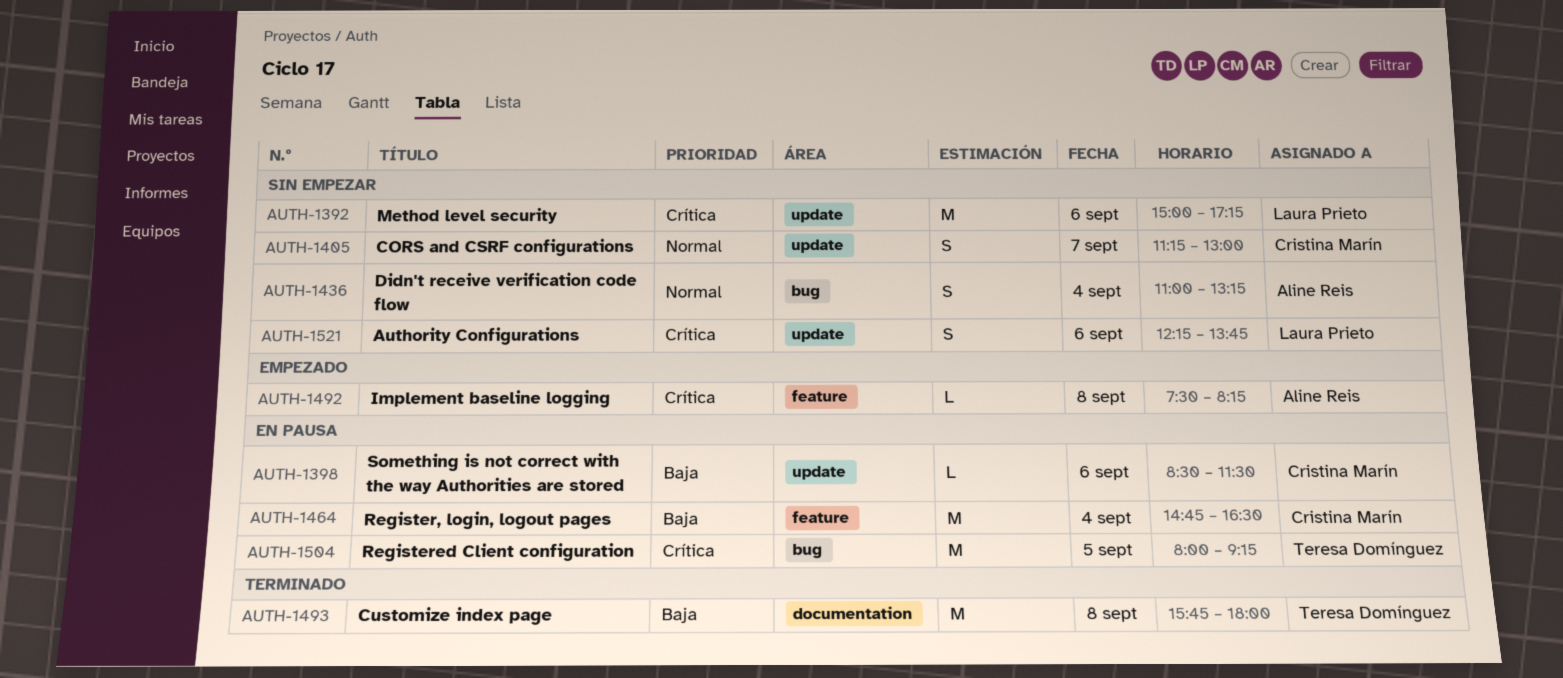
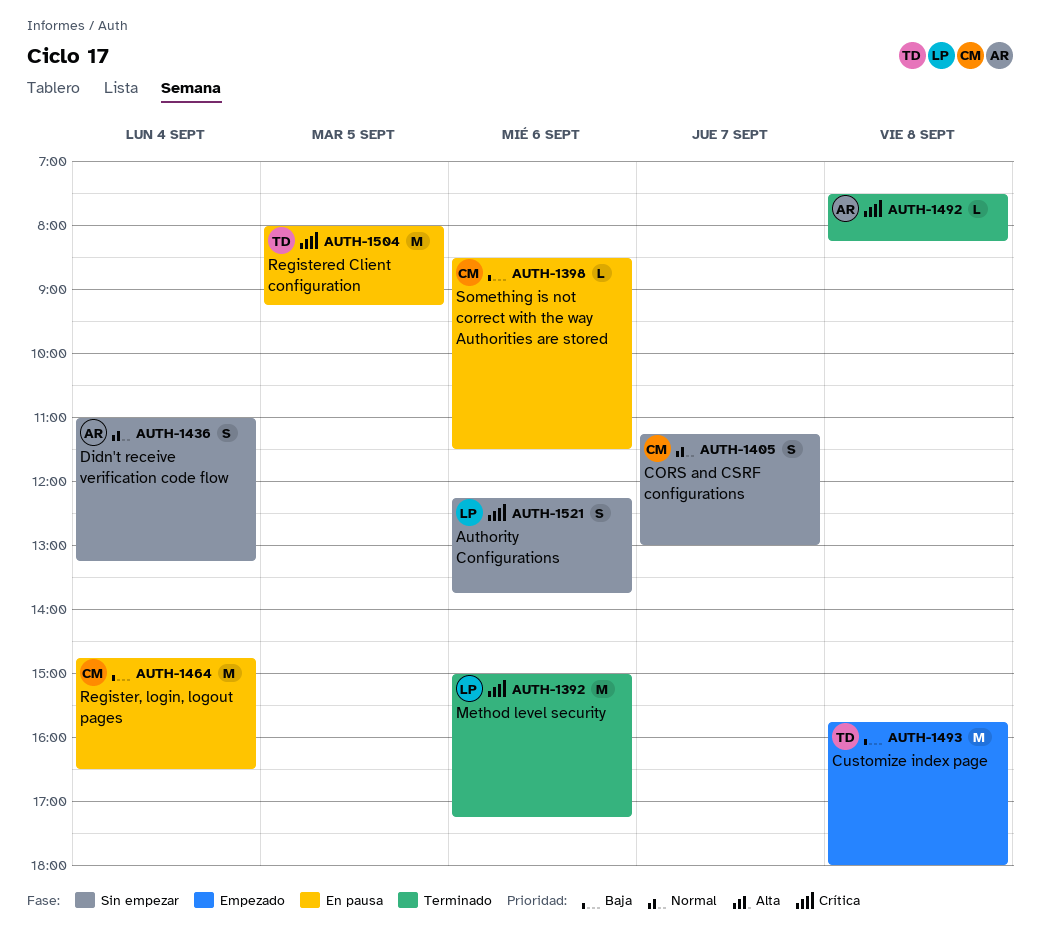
AUTH-1392, status: Sin empezar -> Terminado
AUTH-1492, status: Empezado -> Terminado
AUTH-1493, status: Terminado -> Empezado

